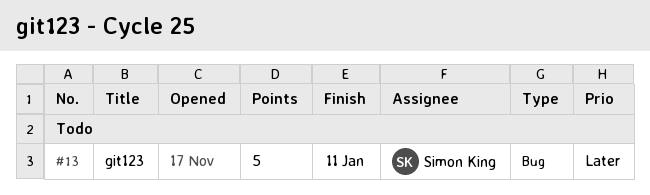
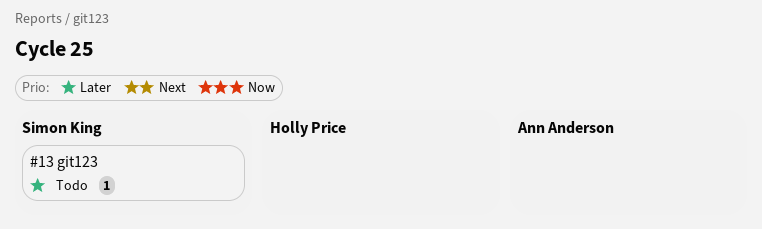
#13, estimate: 5 -> 1

